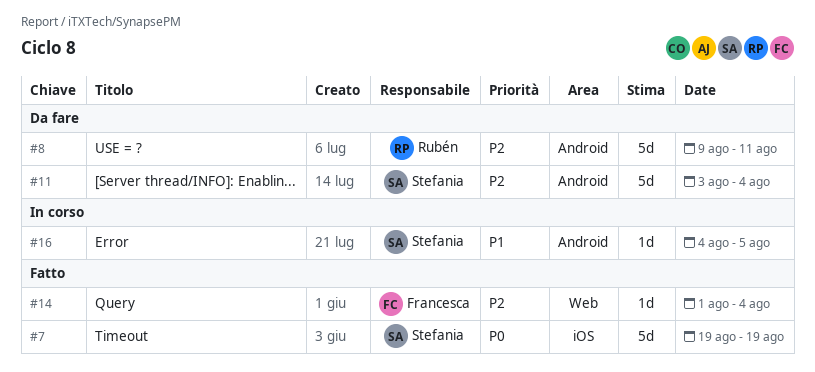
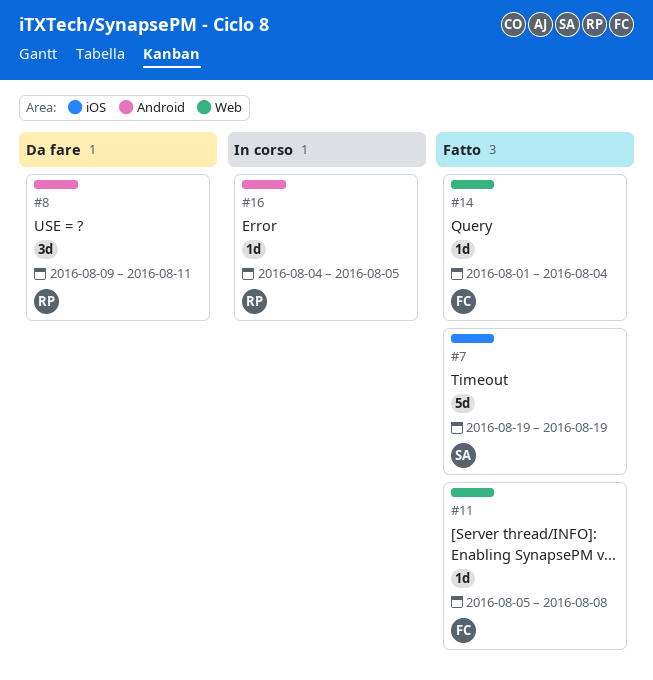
#8, estimate: 5d -> 3d
#11, status: Da fare -> Fatto
#11, owner: Stefania -> Francesca
#11, label: Android -> Web
#11, estimate: 5d -> 1d
#11, start: Aug 3 -> Aug 5
#11, due: Aug 4 -> Aug 8
#16, owner: Stefania -> Rubén

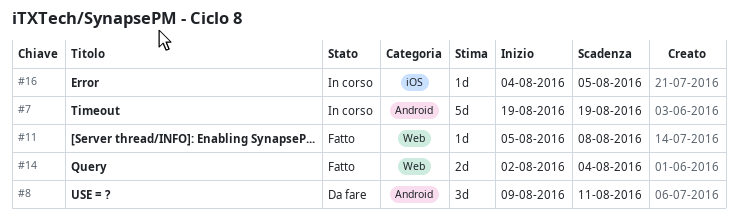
#7, status: Fatto -> In corso
#7, label: iOS -> Android
#14, estimate: 1d -> 2d
#14, start: Aug 1 -> Aug 2
#16, label: Android -> iOS

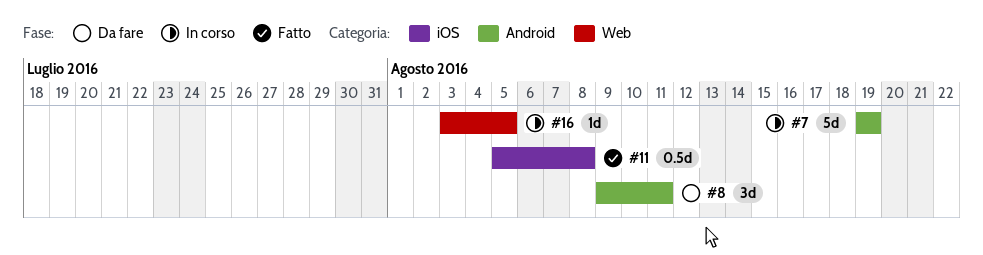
#11, label: Web -> iOS
#11, estimate: 1d -> 0.5d
#14: present -> none
#16, label: iOS -> Web
#16, start: Aug 4 -> Aug 3

